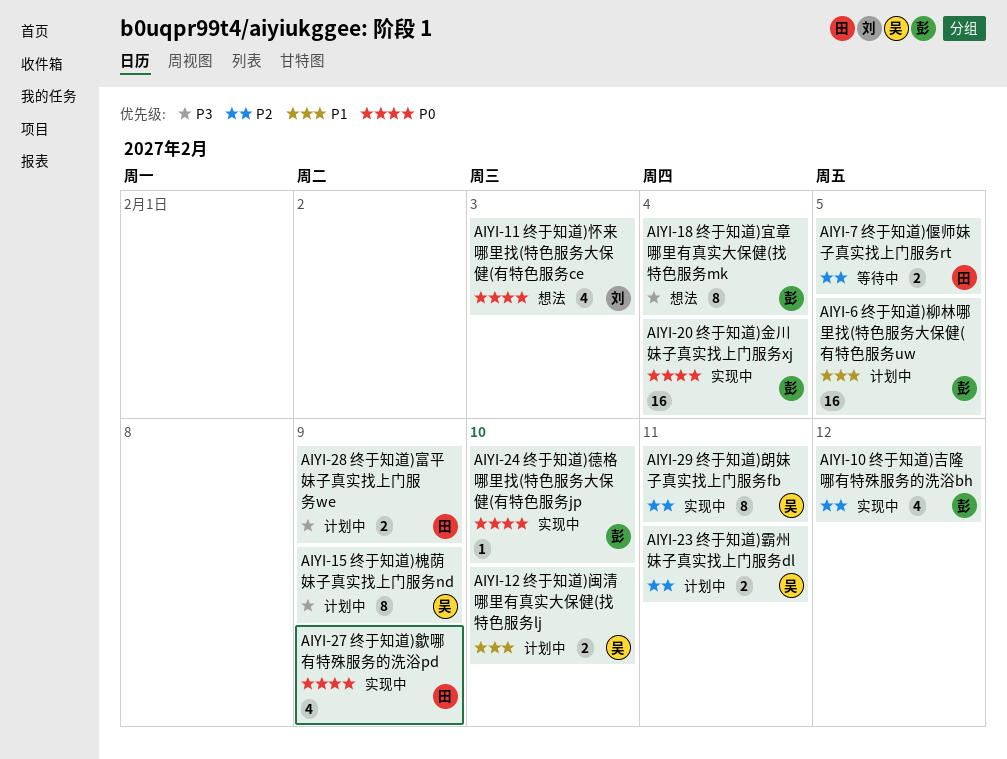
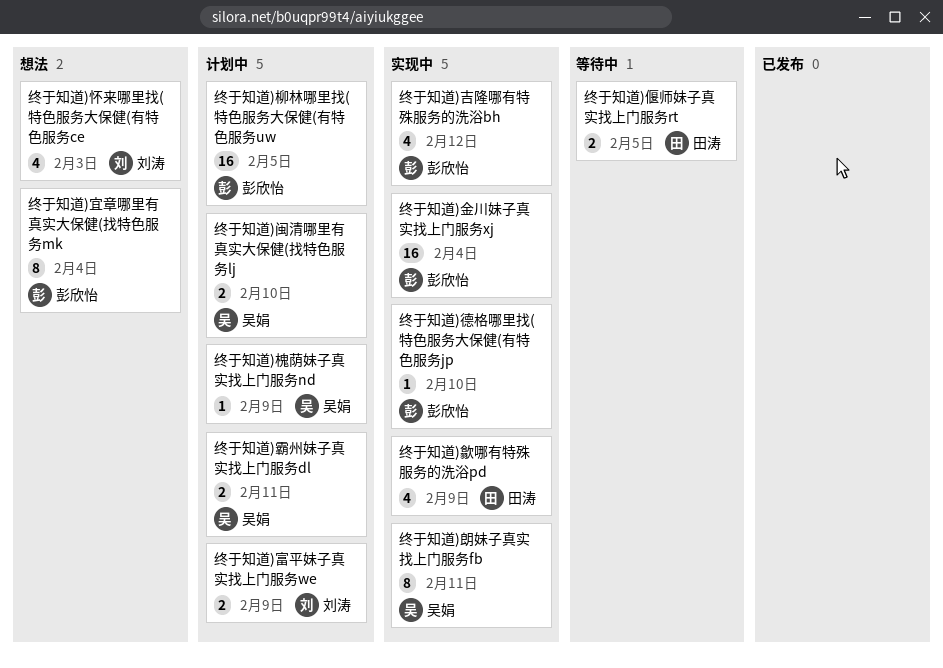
终于知道)富平妹子真实找上门服务we, owner: 田涛 -> 刘涛
终于知道)槐荫妹子真实找上门服务nd, estimate: 8 -> 1

